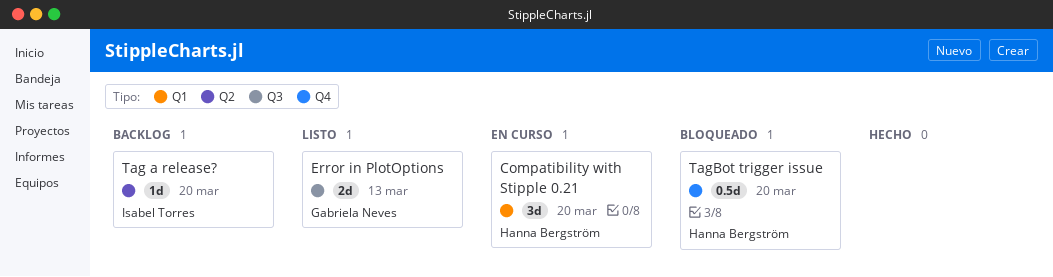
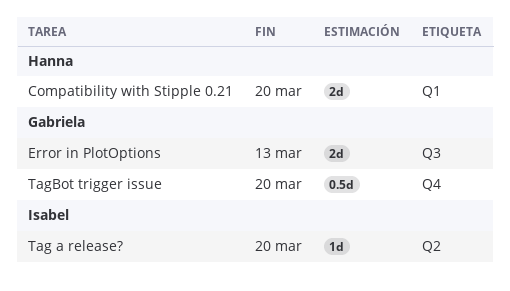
Compatibility with Stipple 0.21, estimate: 3d -> 2d
TagBot trigger issue, owner: Hanna Bergström -> Gabriela Neves

